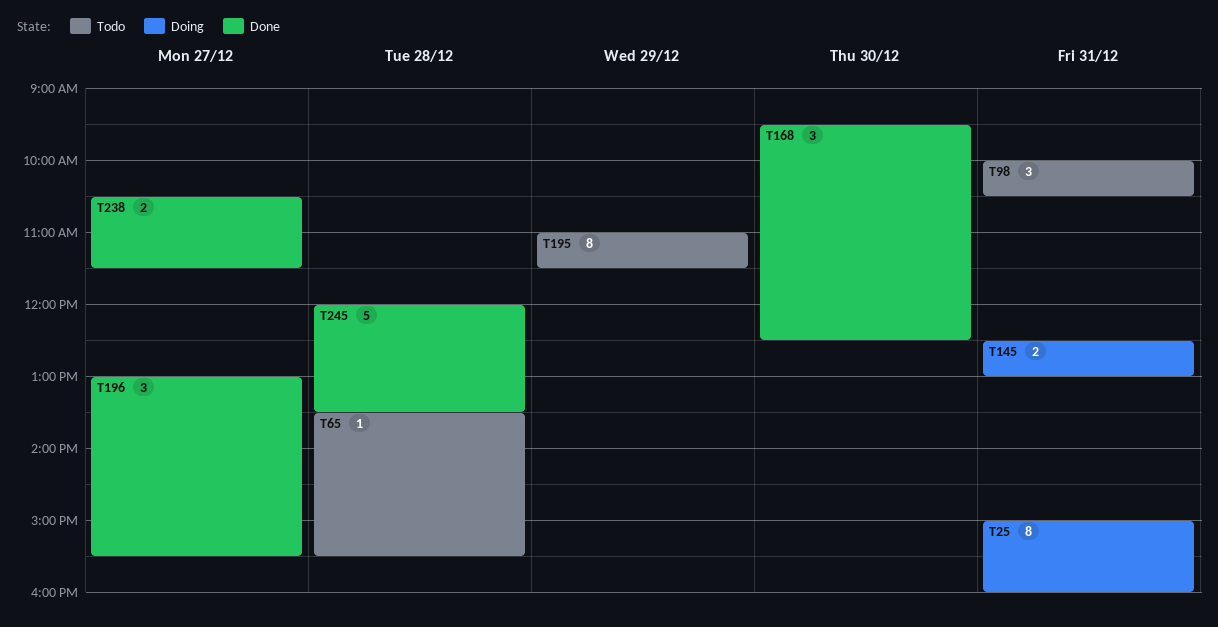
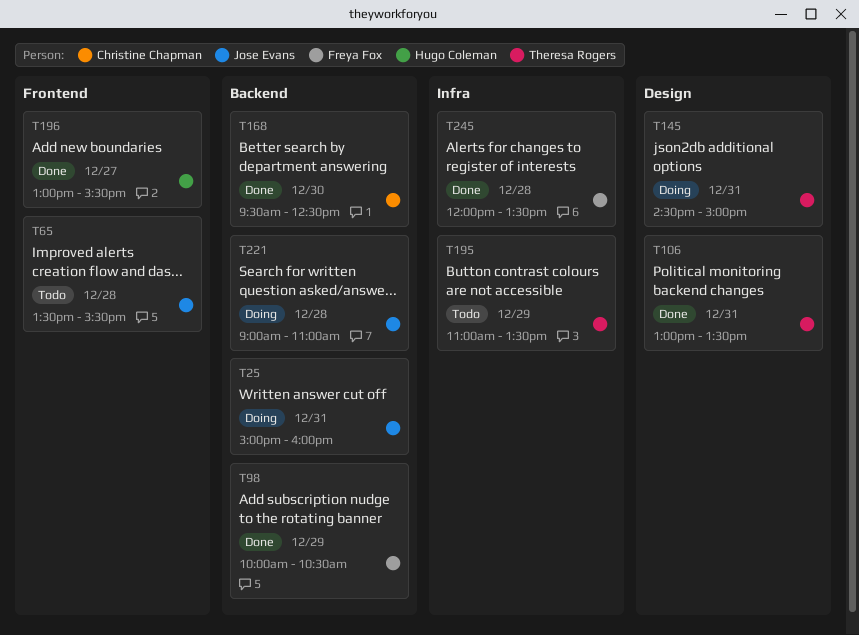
T98, status: Todo -> Done
T98, day: Dec 31 -> Dec 29
T106: none -> present
T145, begins: 12:30 -> 14:30
T145, ends: 13:00 -> 15:00
T195, ends: 11:30 -> 13:30
T221: none -> present
T238: present -> none

